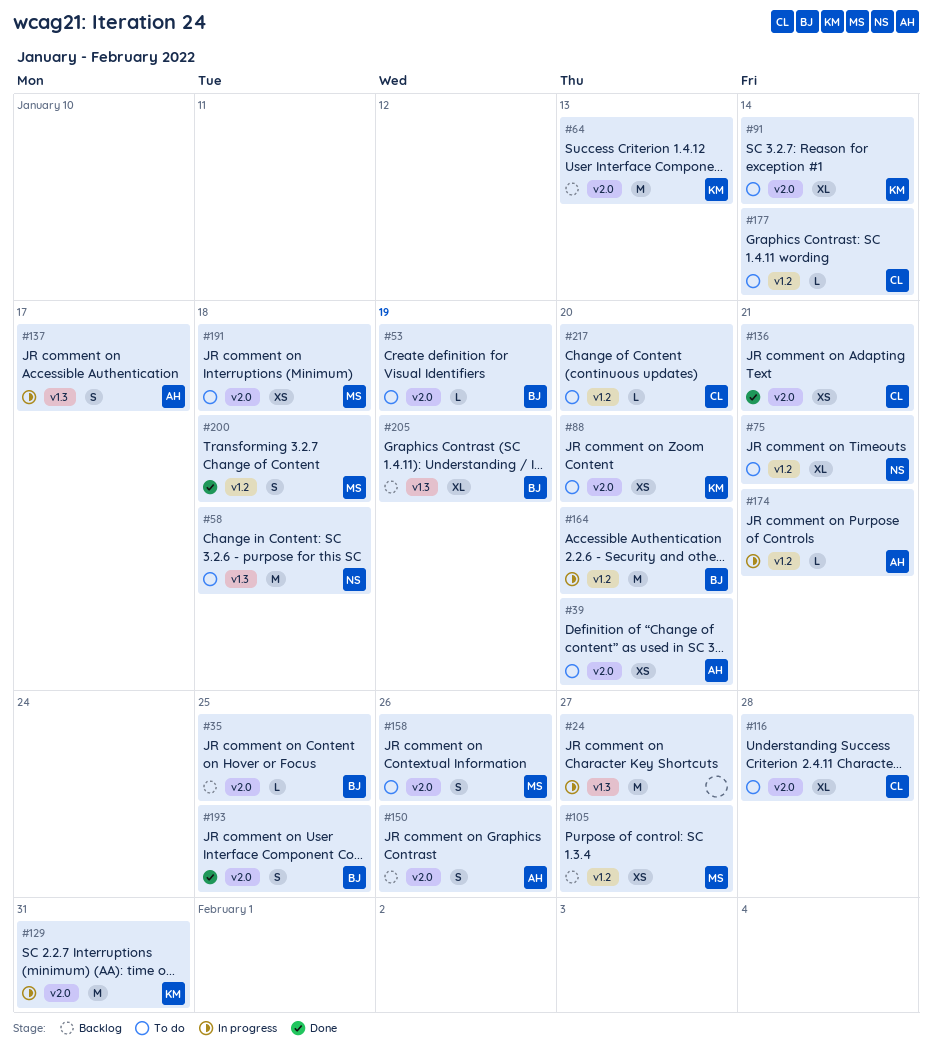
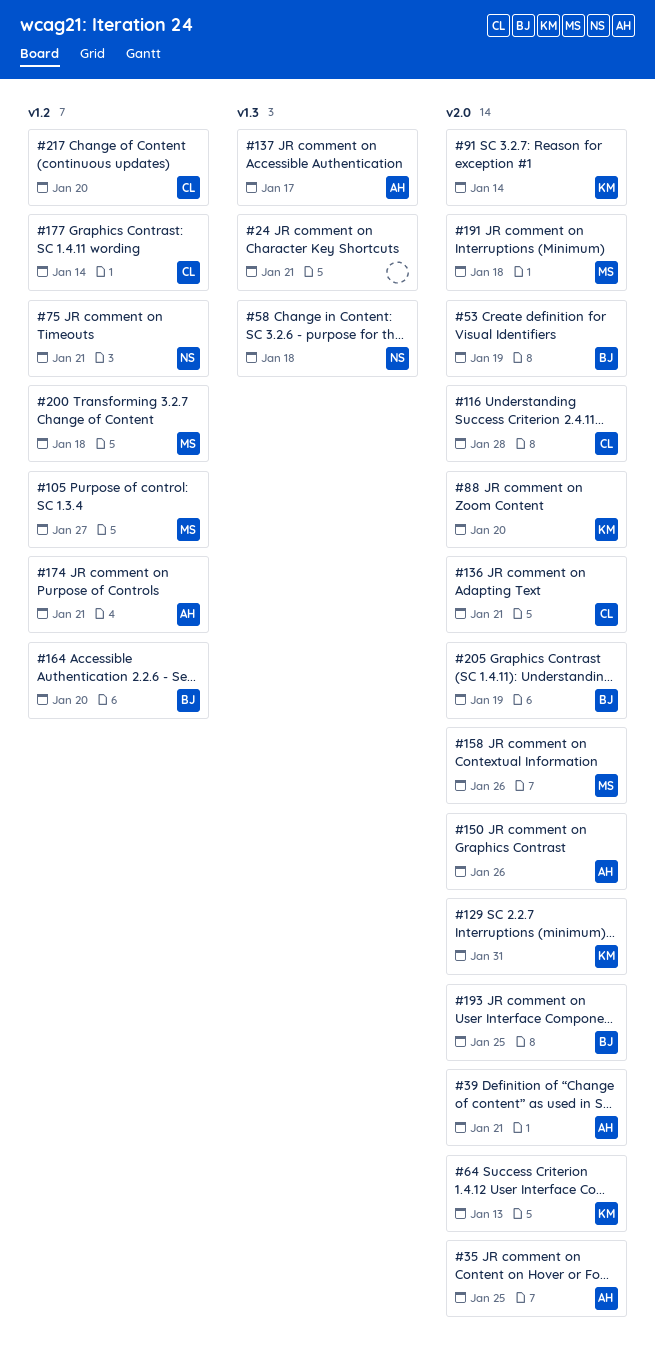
#24, due: Jan 27 -> Jan 21
#35, owner: BJ -> AH
#39, due: Jan 20 -> Jan 21
#205, label: v1.3 -> v2.0

